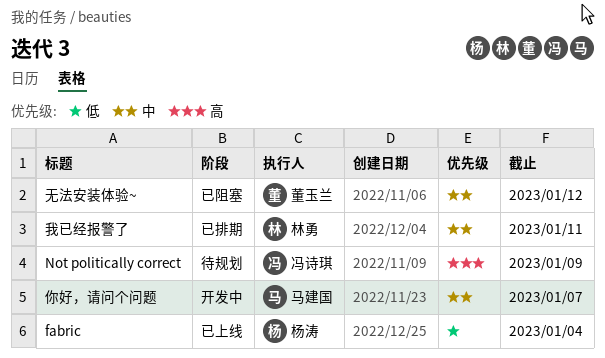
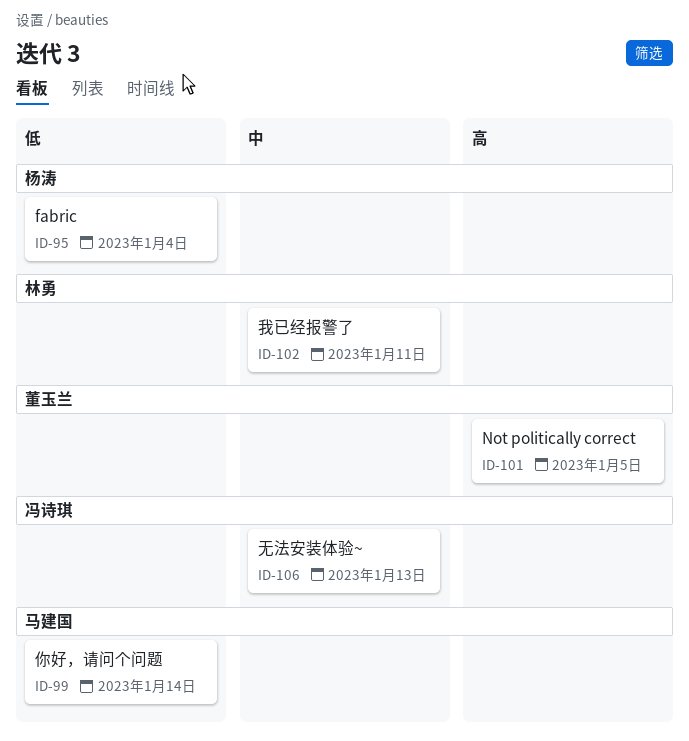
Not politically correct, owner: 冯诗琪 -> 董玉兰
Not politically correct, due: Jan 9 -> Jan 5
你好，请问个问题, priority: 中 -> 低
你好，请问个问题, due: Jan 7 -> Jan 14
无法安装体验~, owner: 董玉兰 -> 冯诗琪
无法安装体验~, due: Jan 12 -> Jan 13

